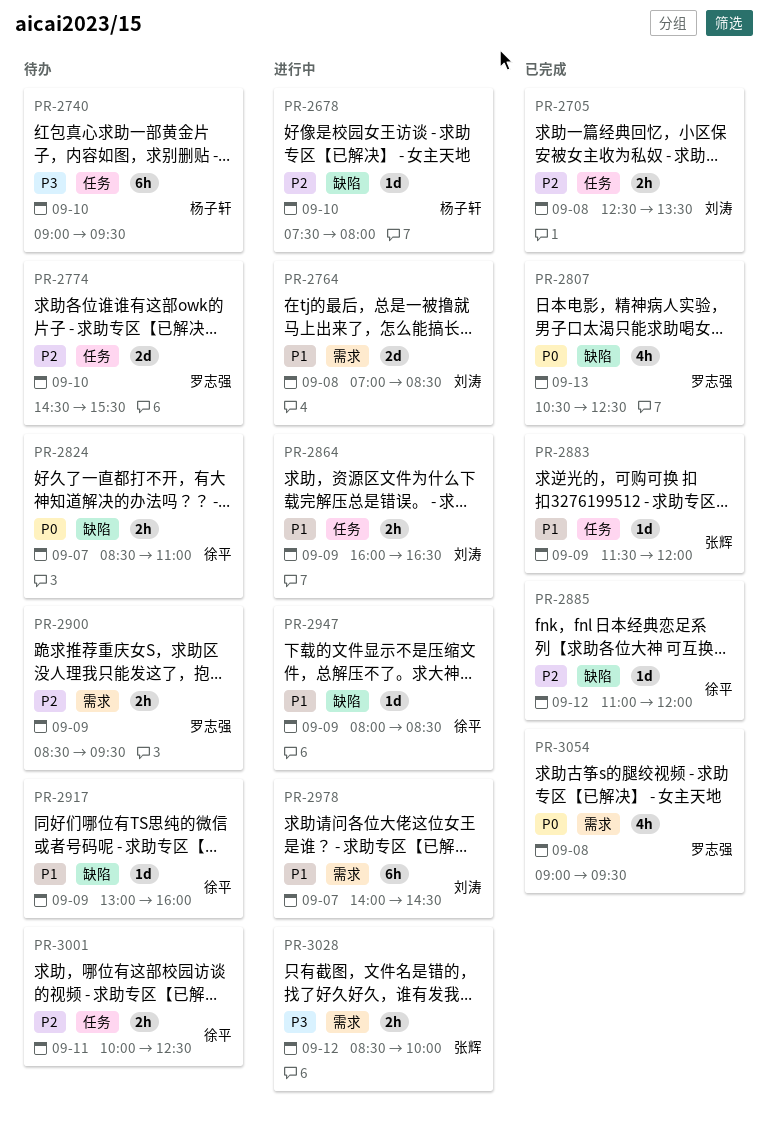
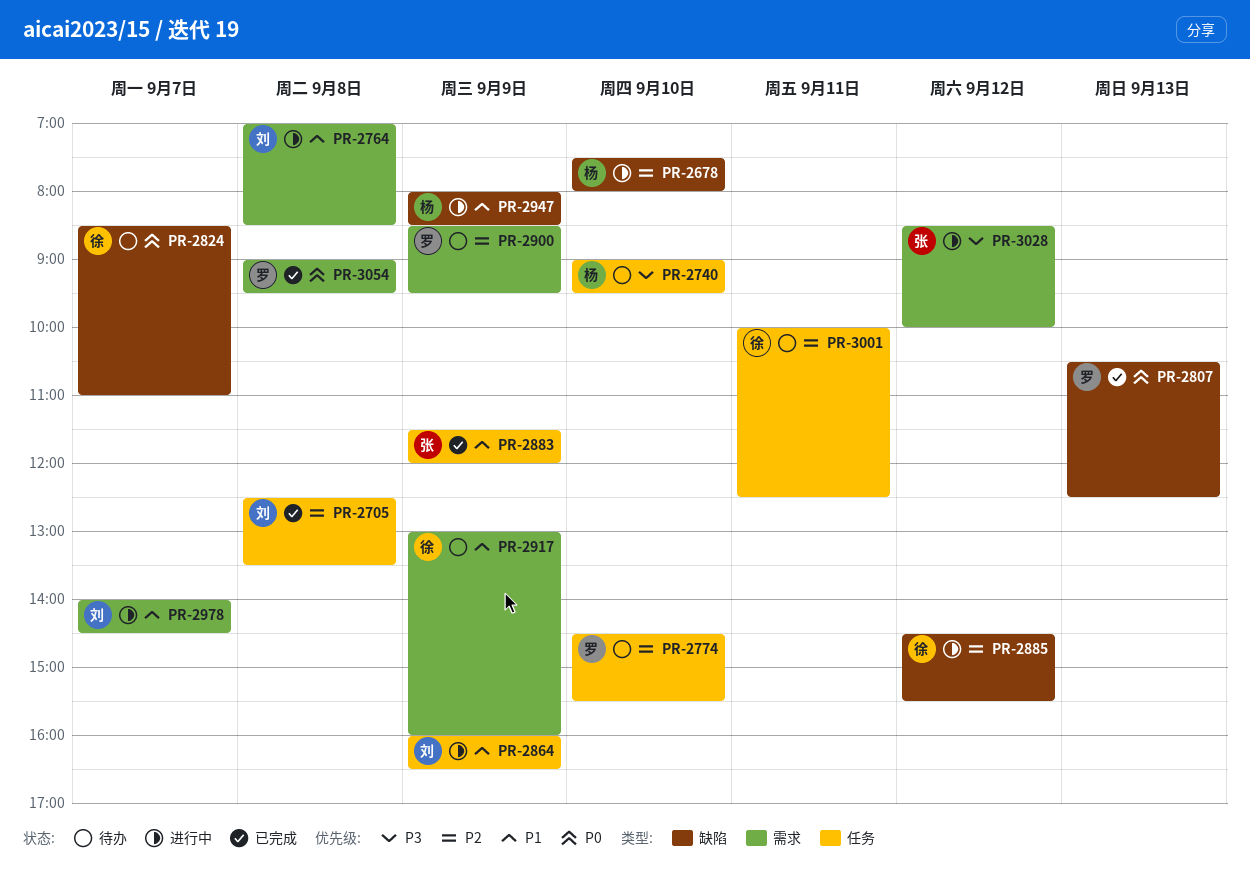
PR-2885, status: 已完成 -> 进行中
PR-2885, begins: 11:00 -> 14:30
PR-2885, ends: 12:00 -> 15:30
PR-2917, label: 缺陷 -> 需求
PR-2947, owner: 徐平 -> 杨子轩

